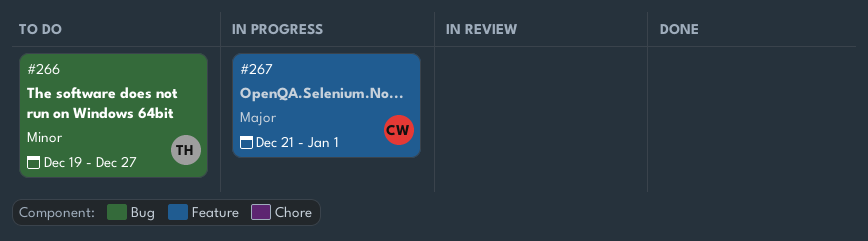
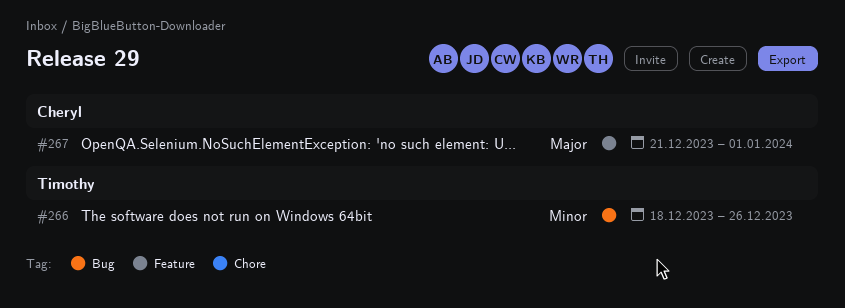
#266, start: Dec 19 -> Dec 18
#266, due: Dec 27 -> Dec 26

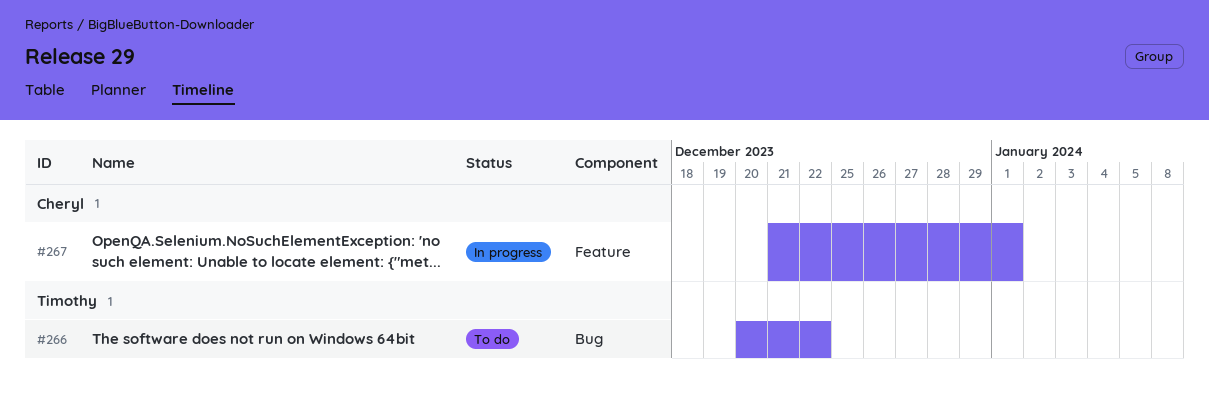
#266, start: Dec 18 -> Dec 20
#266, due: Dec 26 -> Dec 22

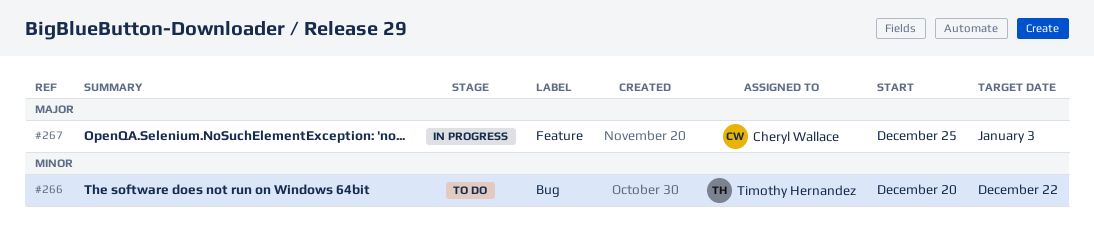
#267, start: Dec 21 -> Dec 25
#267, due: Jan 1 -> Jan 3

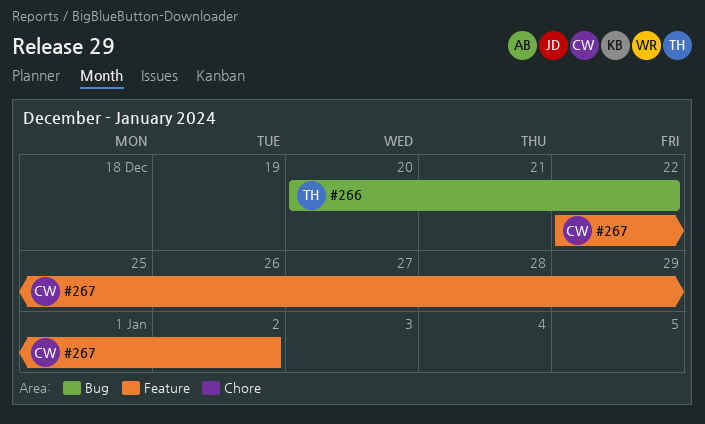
#267, start: Dec 25 -> Dec 22
#267, due: Jan 3 -> Jan 2

